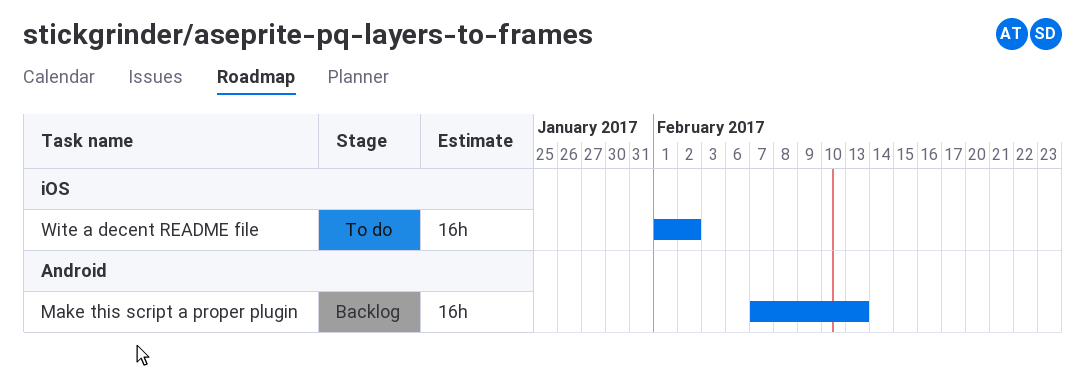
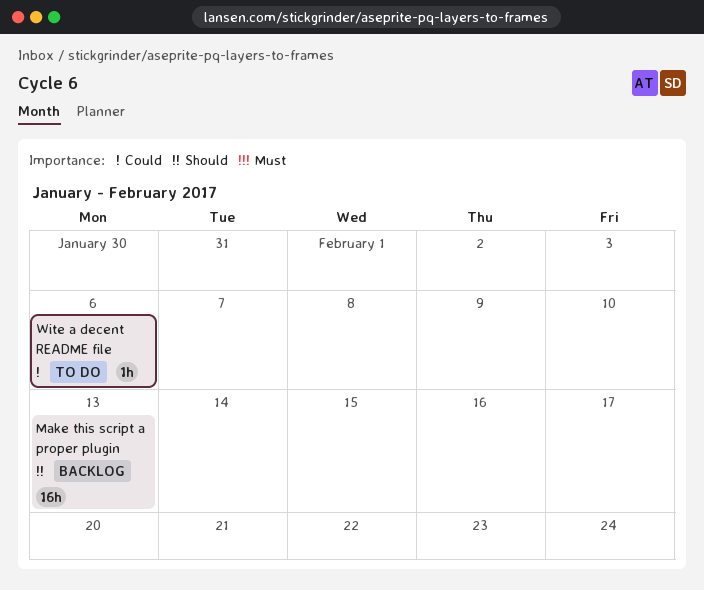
Wite a decent README file, estimate: 16h -> 1h
Wite a decent README file, due: Feb 2 -> Feb 6

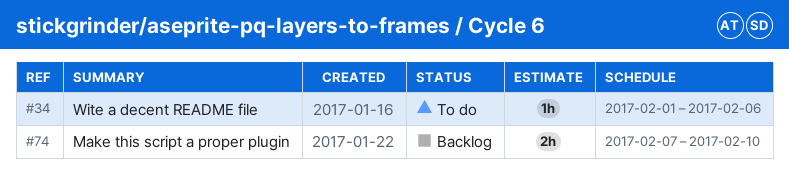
Make this script a proper plugin, estimate: 16h -> 2h
Make this script a proper plugin, due: Feb 13 -> Feb 10

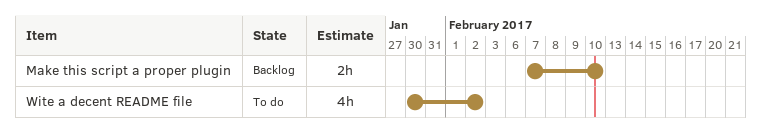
Wite a decent README file, estimate: 1h -> 4h
Wite a decent README file, start: Feb 1 -> Jan 30
Wite a decent README file, due: Feb 6 -> Feb 2

